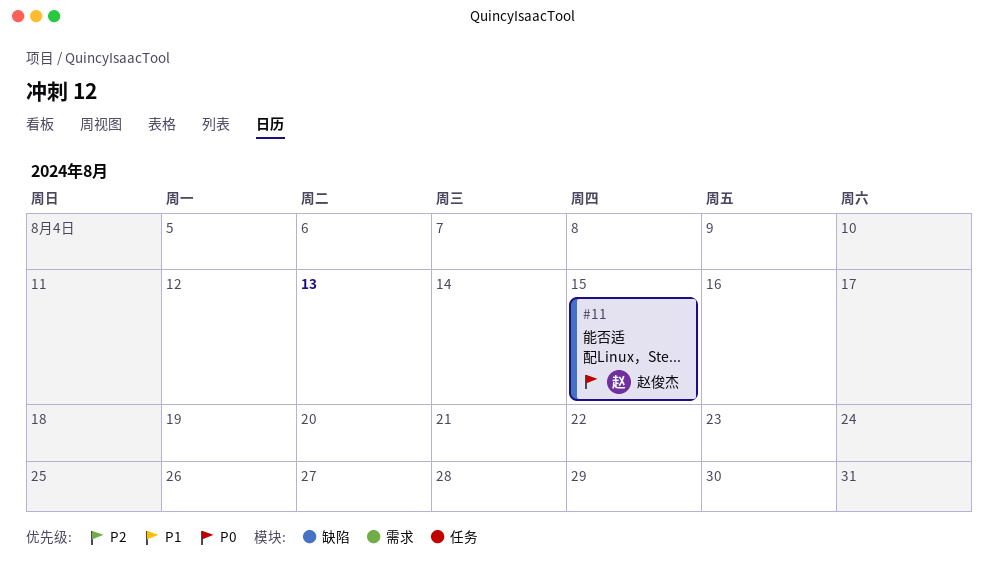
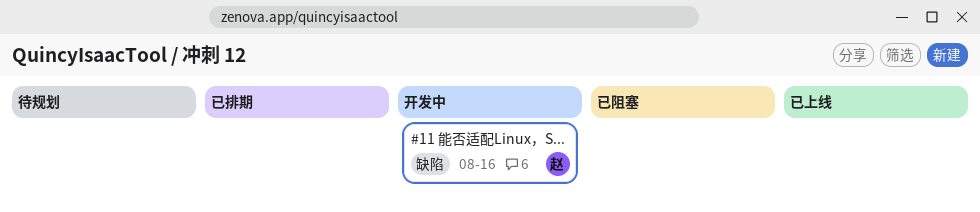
#11, due: Aug 15 -> Aug 16

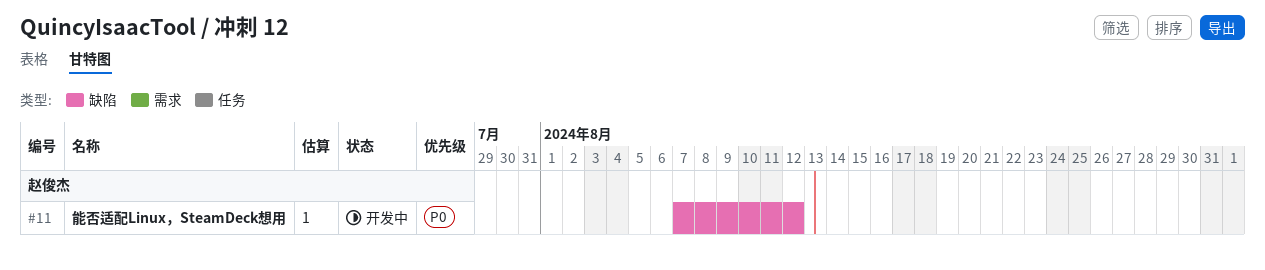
#11, due: Aug 16 -> Aug 12

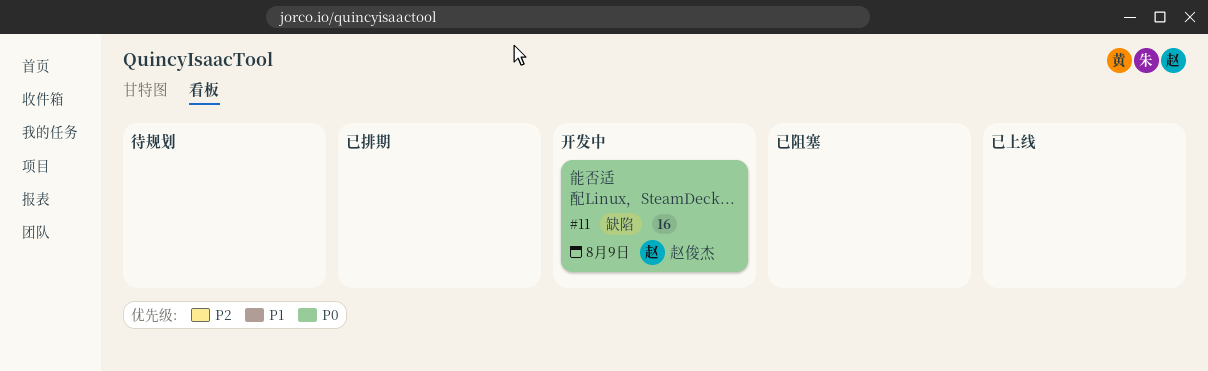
#11, estimate: 1 -> 16
#11, due: Aug 12 -> Aug 9

